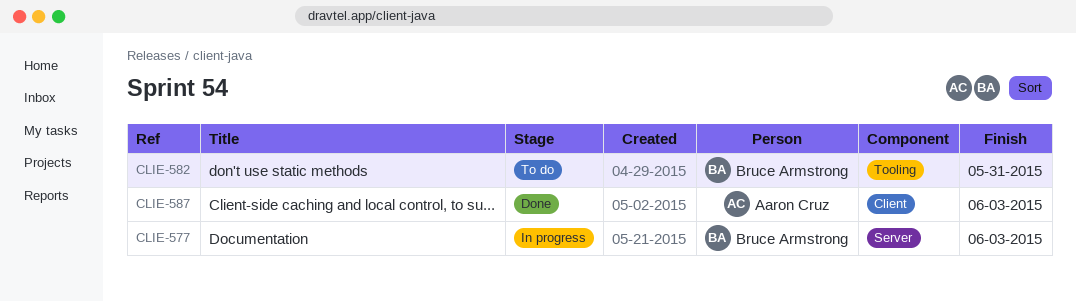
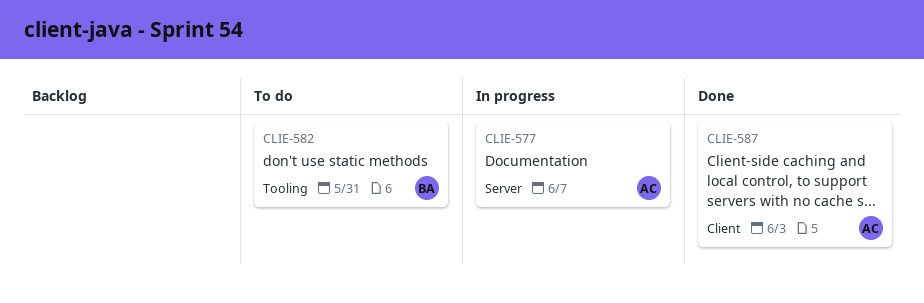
CLIE-577, owner: Bruce Armstrong -> Aaron Cruz
CLIE-577, due: Jun 3 -> Jun 7

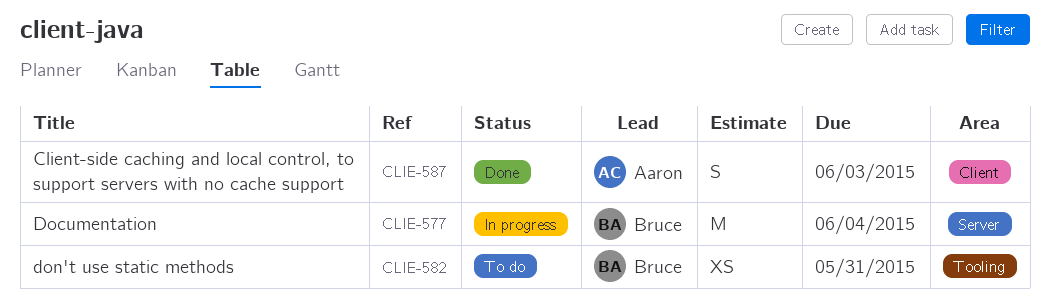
CLIE-577, owner: Aaron -> Bruce
CLIE-577, due: Jun 7 -> Jun 4

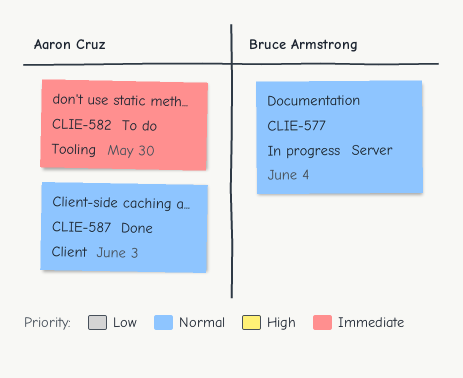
CLIE-582, owner: Bruce Armstrong -> Aaron Cruz
CLIE-582, due: May 31 -> May 30

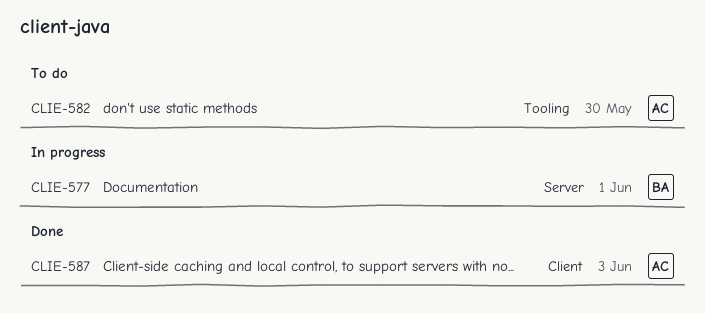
CLIE-577, due: Jun 4 -> Jun 1

